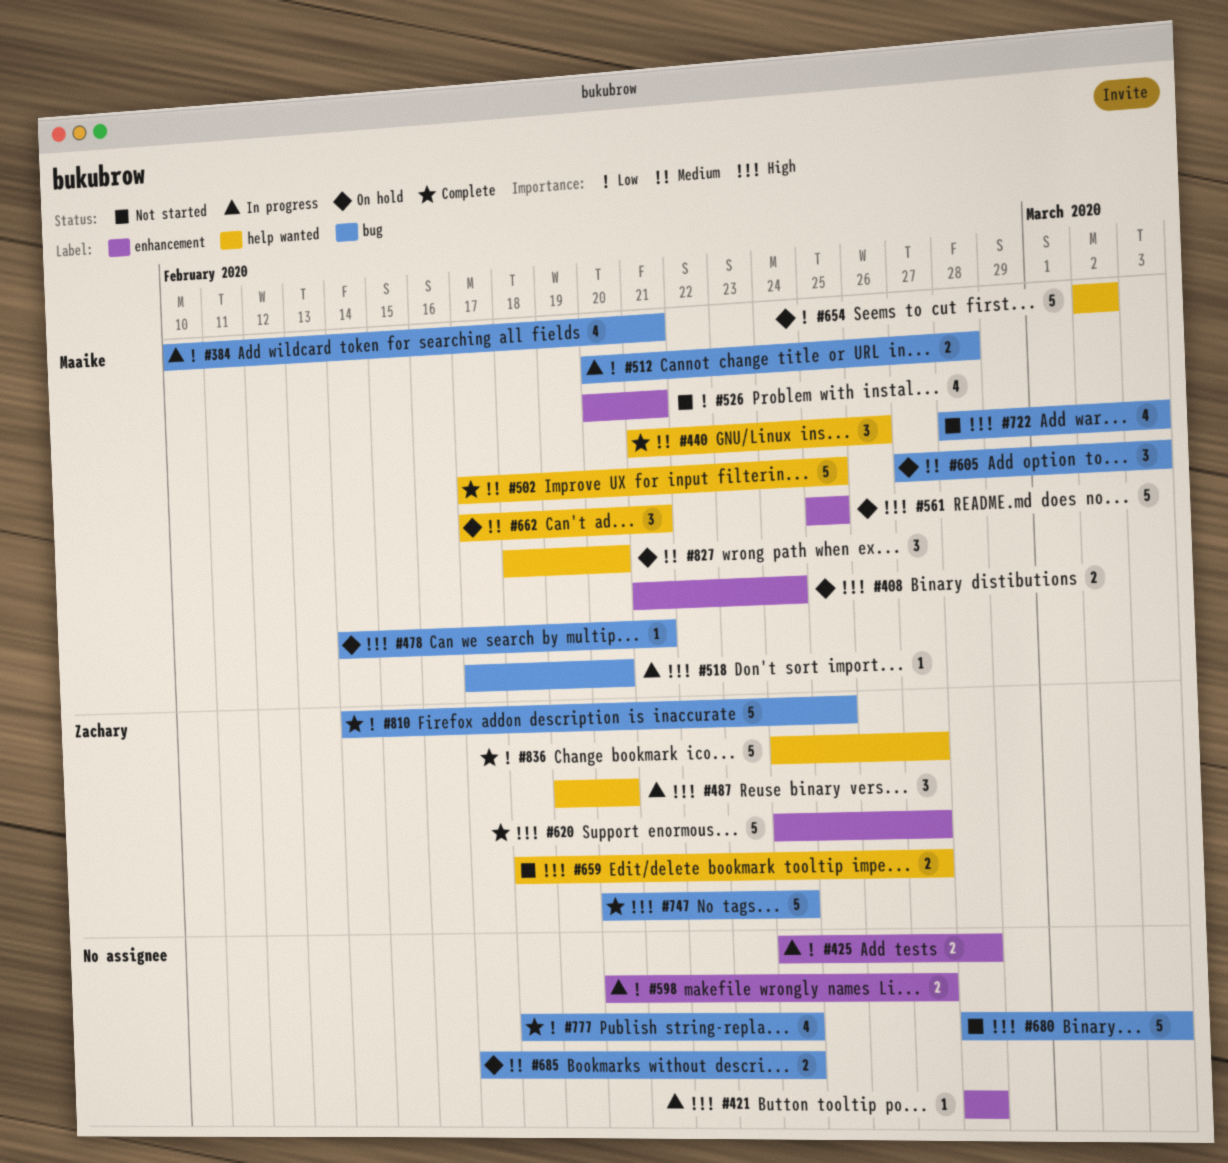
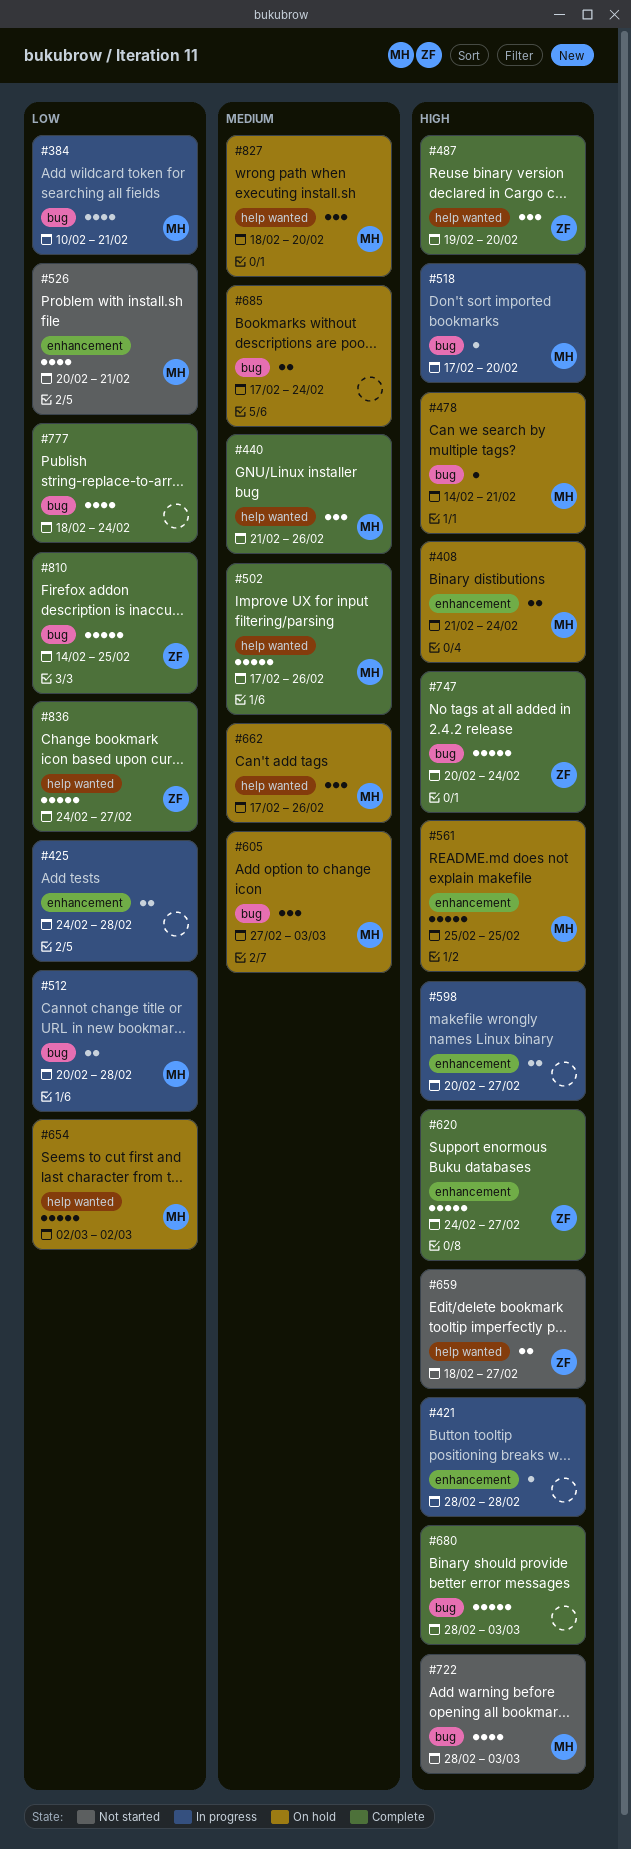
#487, status: In progress -> Complete
#502, due: Feb 25 -> Feb 26
#598, priority: Low -> High
#662, due: Feb 21 -> Feb 26
#680, status: Not started -> Complete

